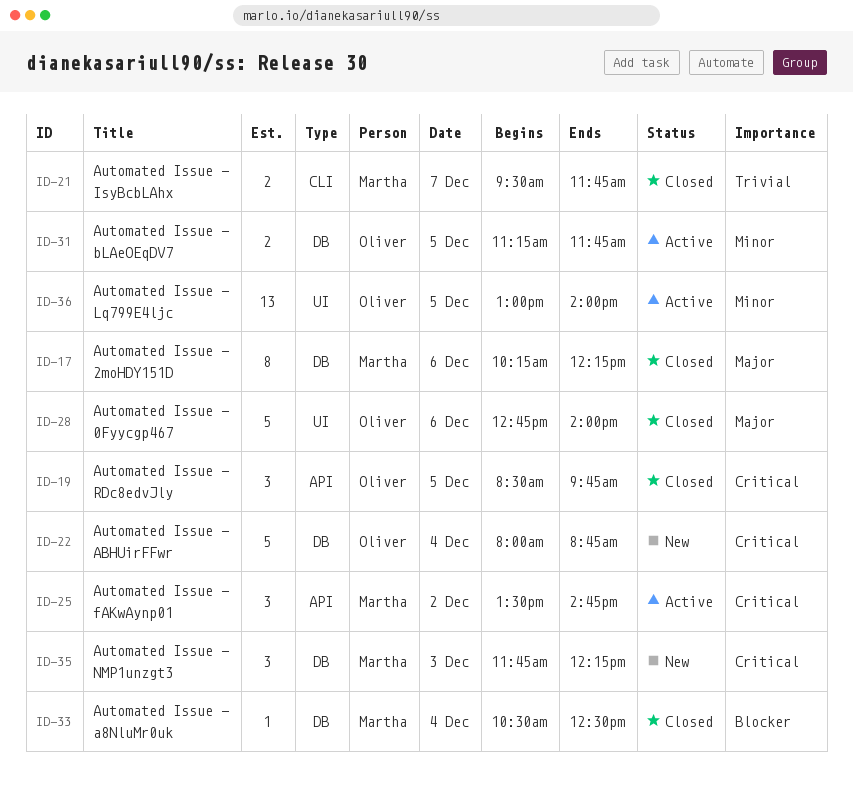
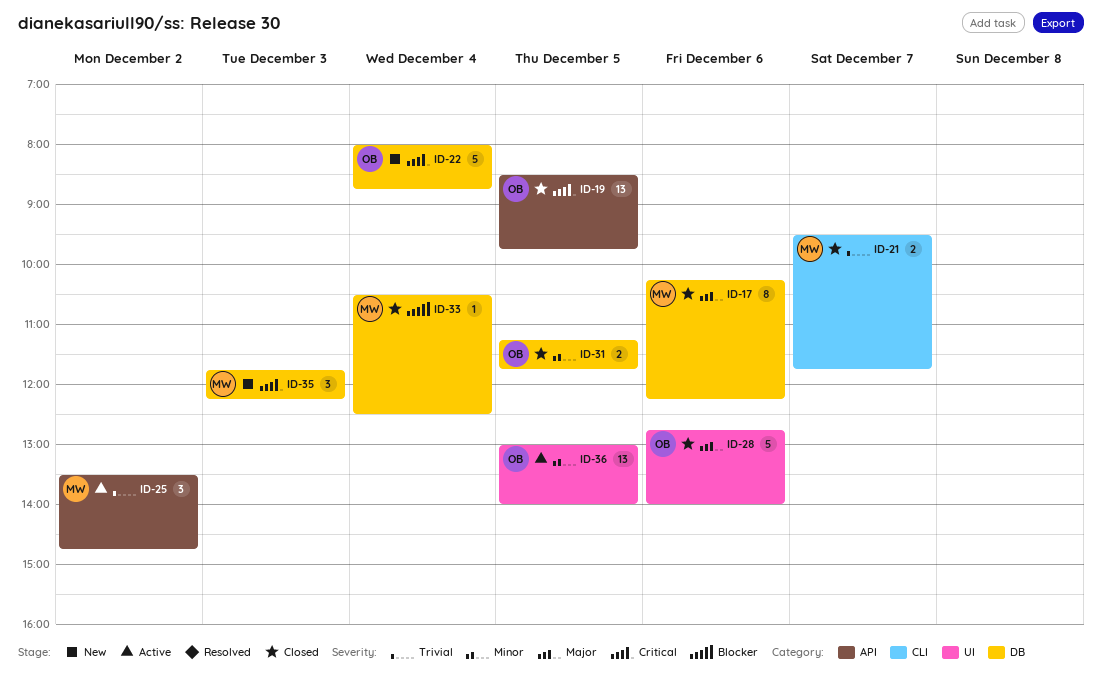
ID-19, estimate: 3 -> 13
ID-25, priority: Critical -> Trivial
ID-31, status: Active -> Closed

